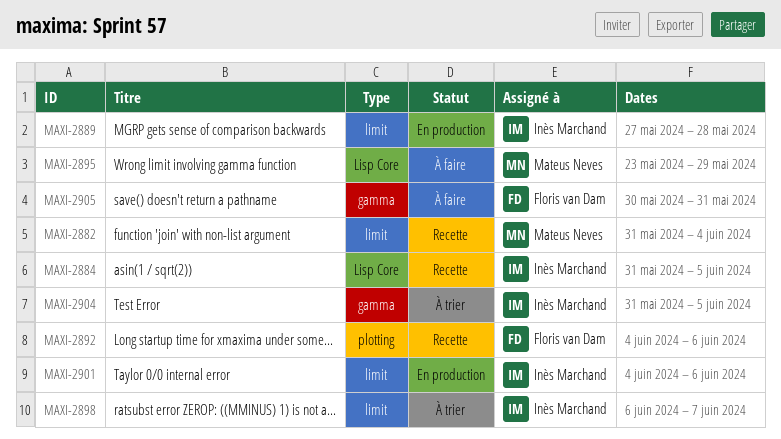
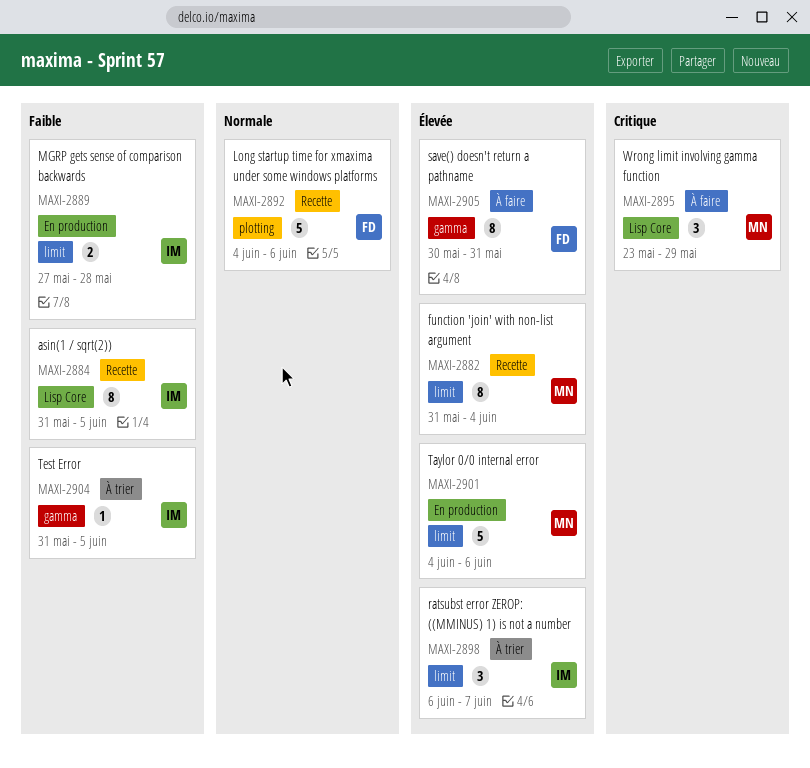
MAXI-2901, owner: Inès Marchand -> Mateus Neves

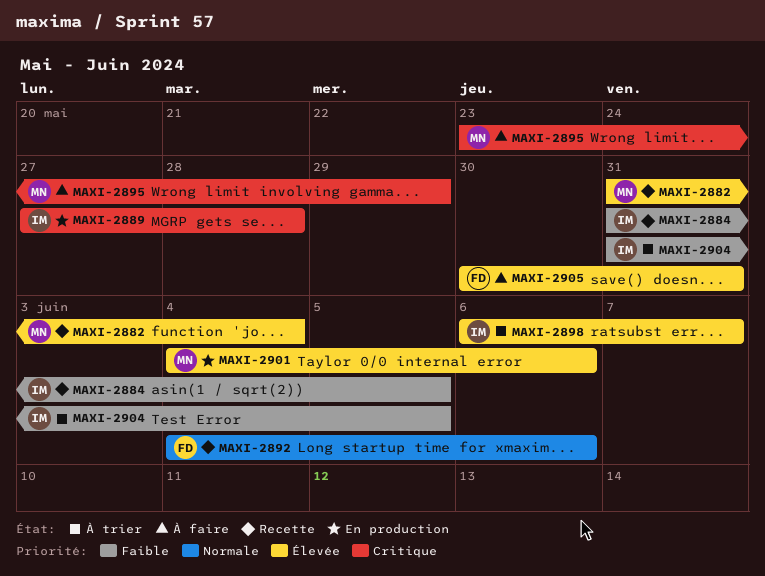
MAXI-2889, priority: Faible -> Critique

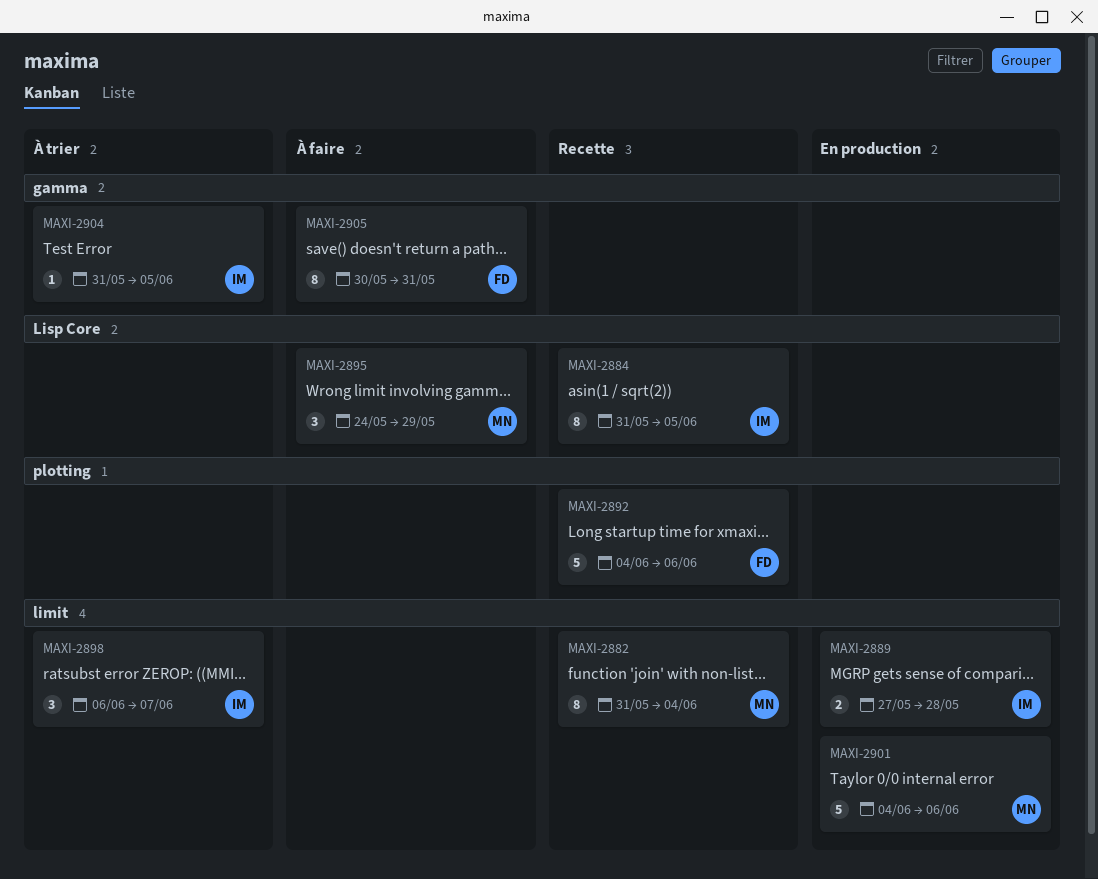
MAXI-2895, start: May 23 -> May 24

